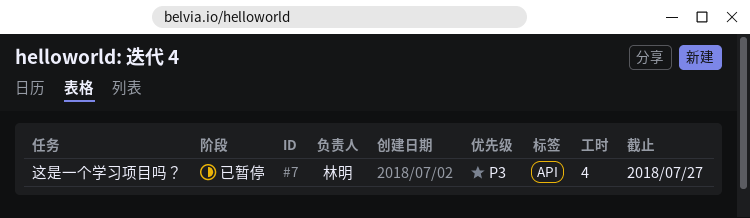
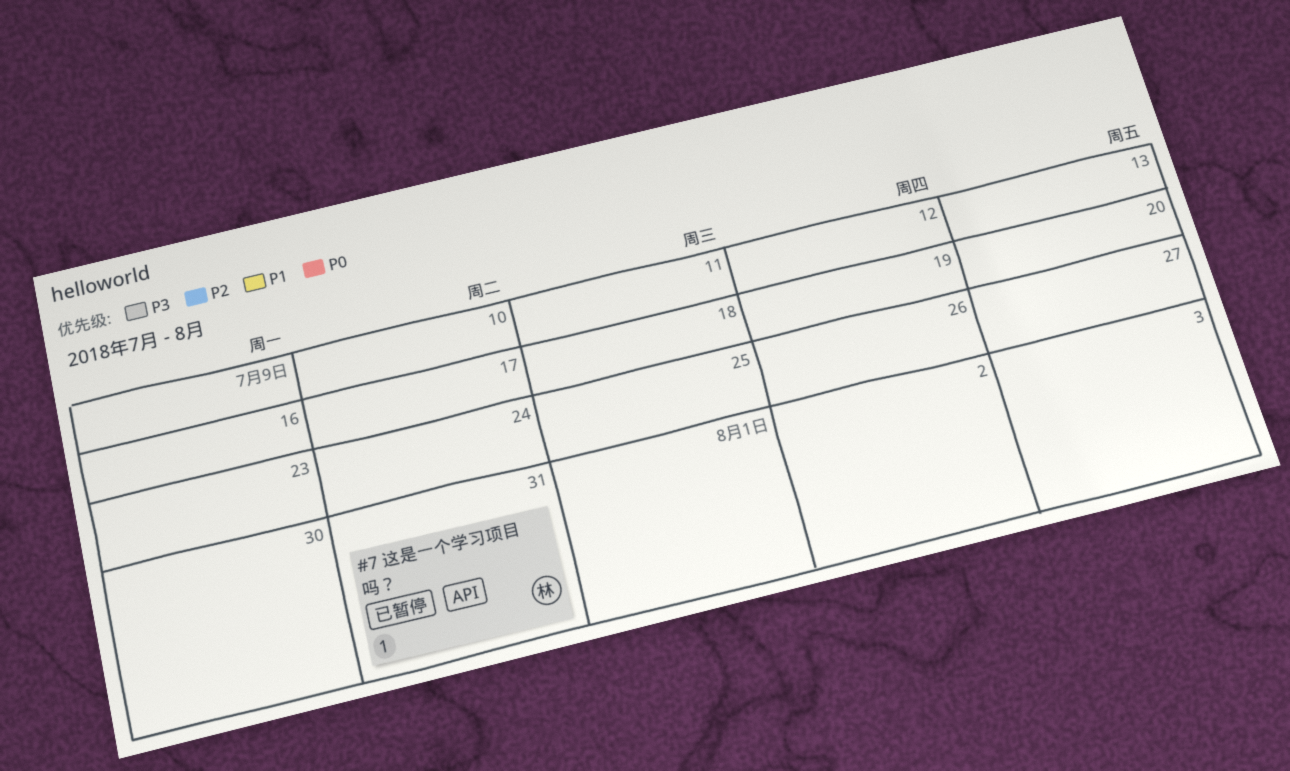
#7, estimate: 4 -> 1
#7, due: Jul 27 -> Jul 31

